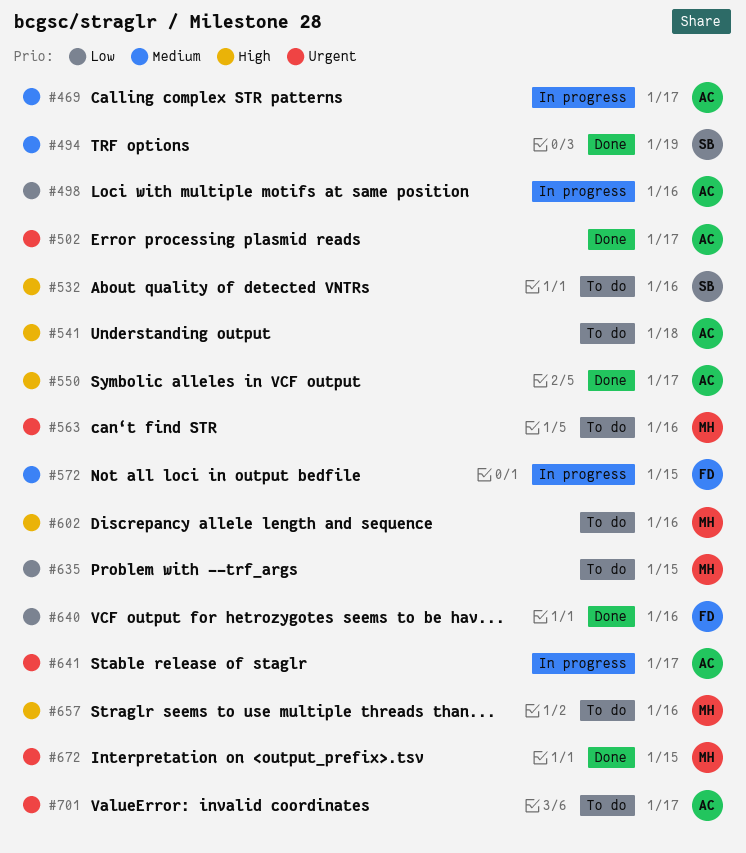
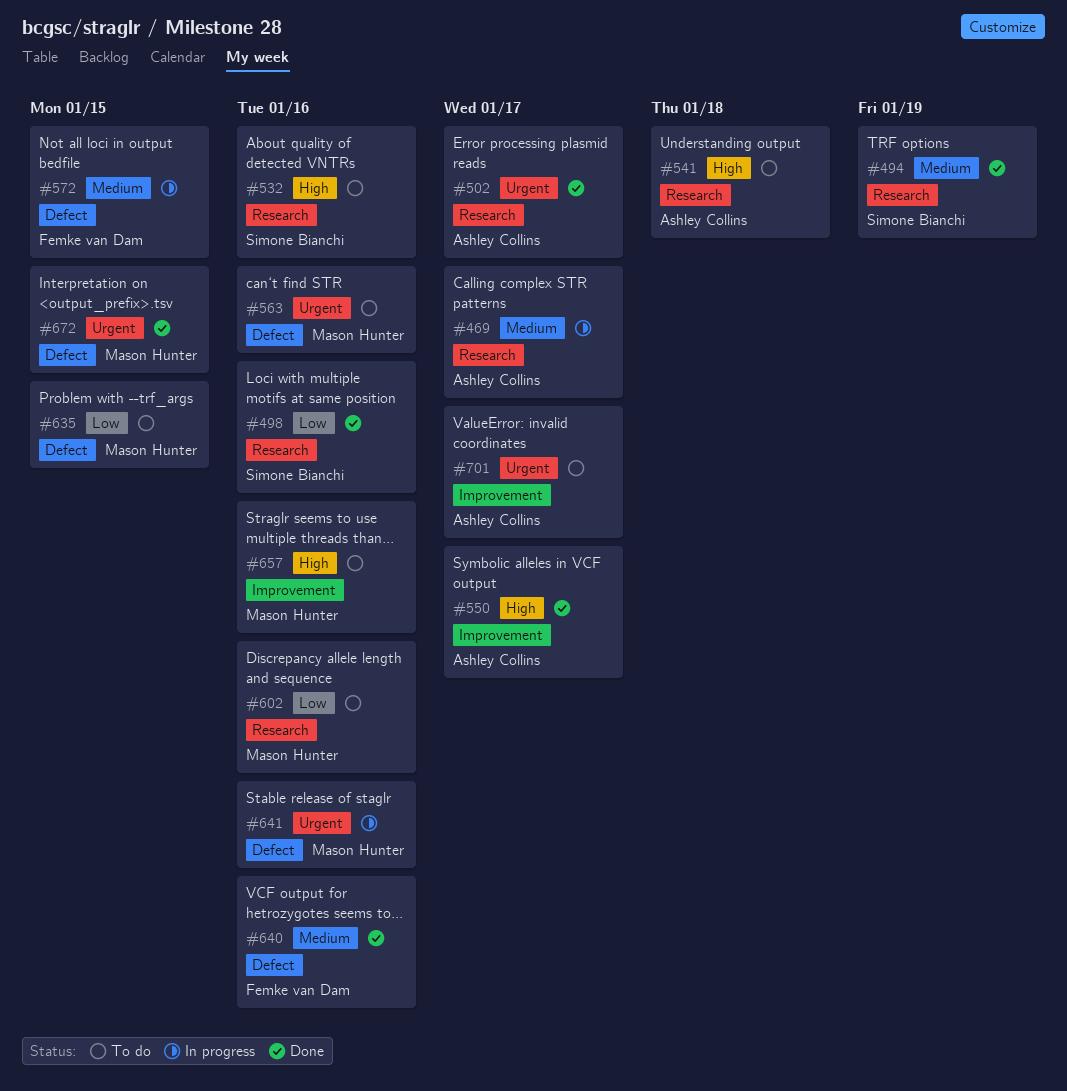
#498, status: In progress -> Done
#498, owner: Ashley Collins -> Simone Bianchi
#602, priority: High -> Low
#640, priority: Low -> Medium
#641, owner: Ashley Collins -> Mason Hunter
#641, due: Jan 17 -> Jan 16

